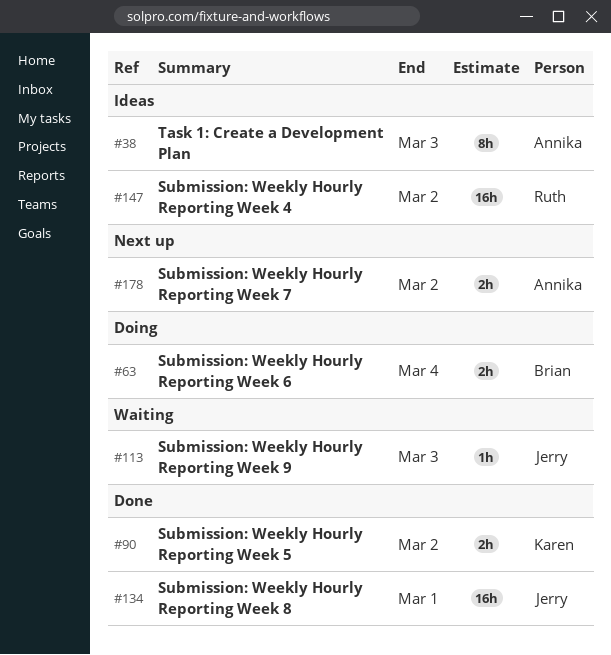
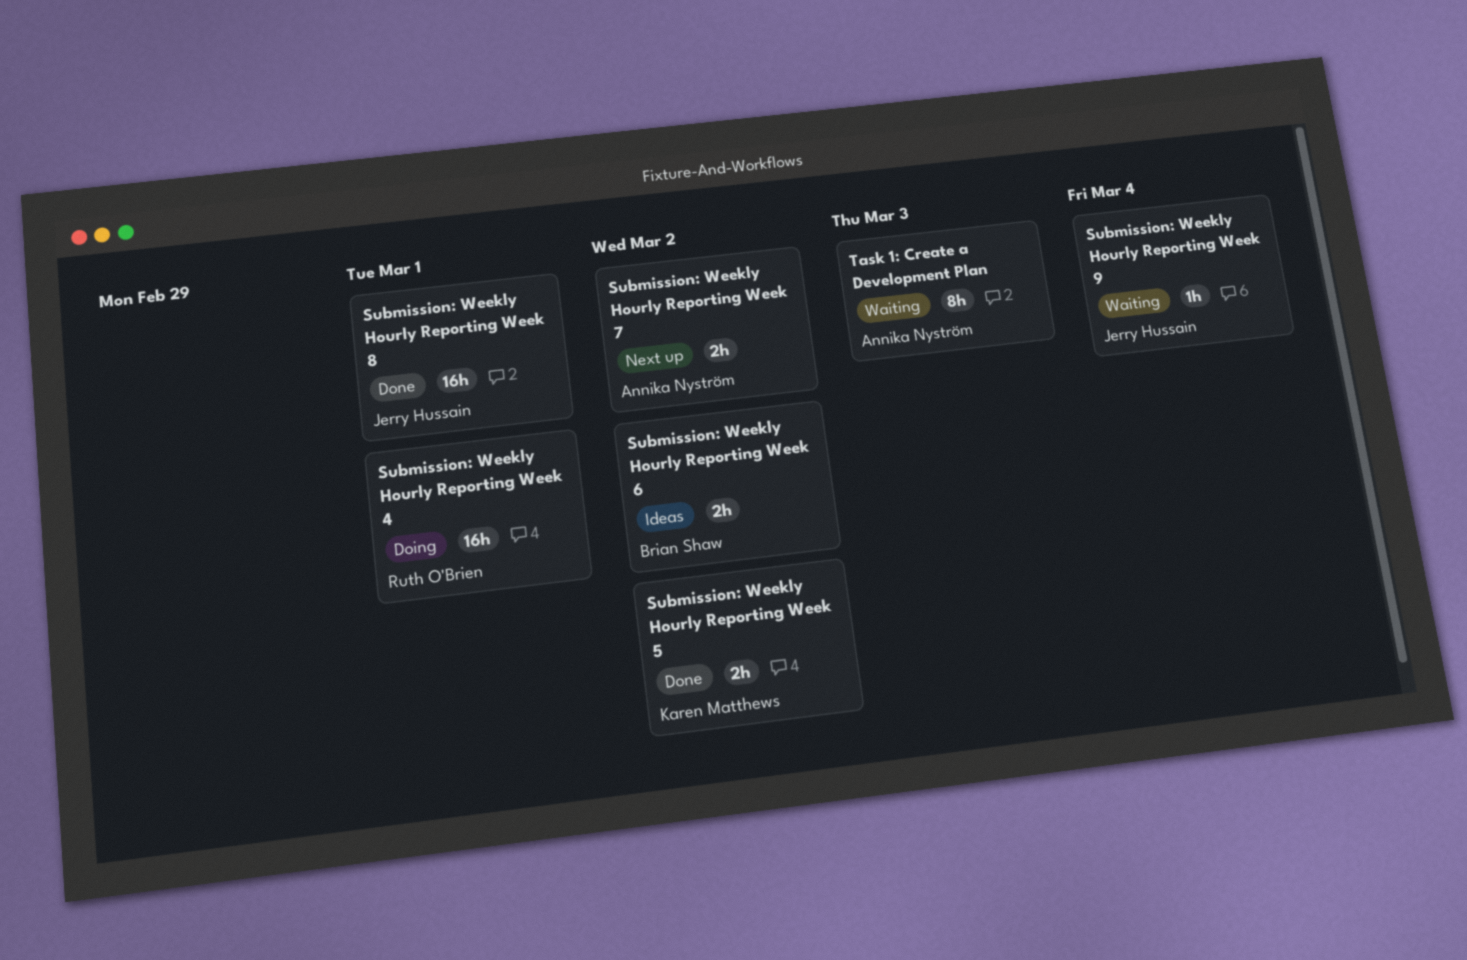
Submission: Weekly Hourly Reporting Week 4, status: Ideas -> Doing
Submission: Weekly Hourly Reporting Week 4, due: Mar 2 -> Mar 1
Submission: Weekly Hourly Reporting Week 6, status: Doing -> Ideas
Submission: Weekly Hourly Reporting Week 6, due: Mar 4 -> Mar 2
Submission: Weekly Hourly Reporting Week 9, due: Mar 3 -> Mar 4
Task 1: Create a Development Plan, status: Ideas -> Waiting

